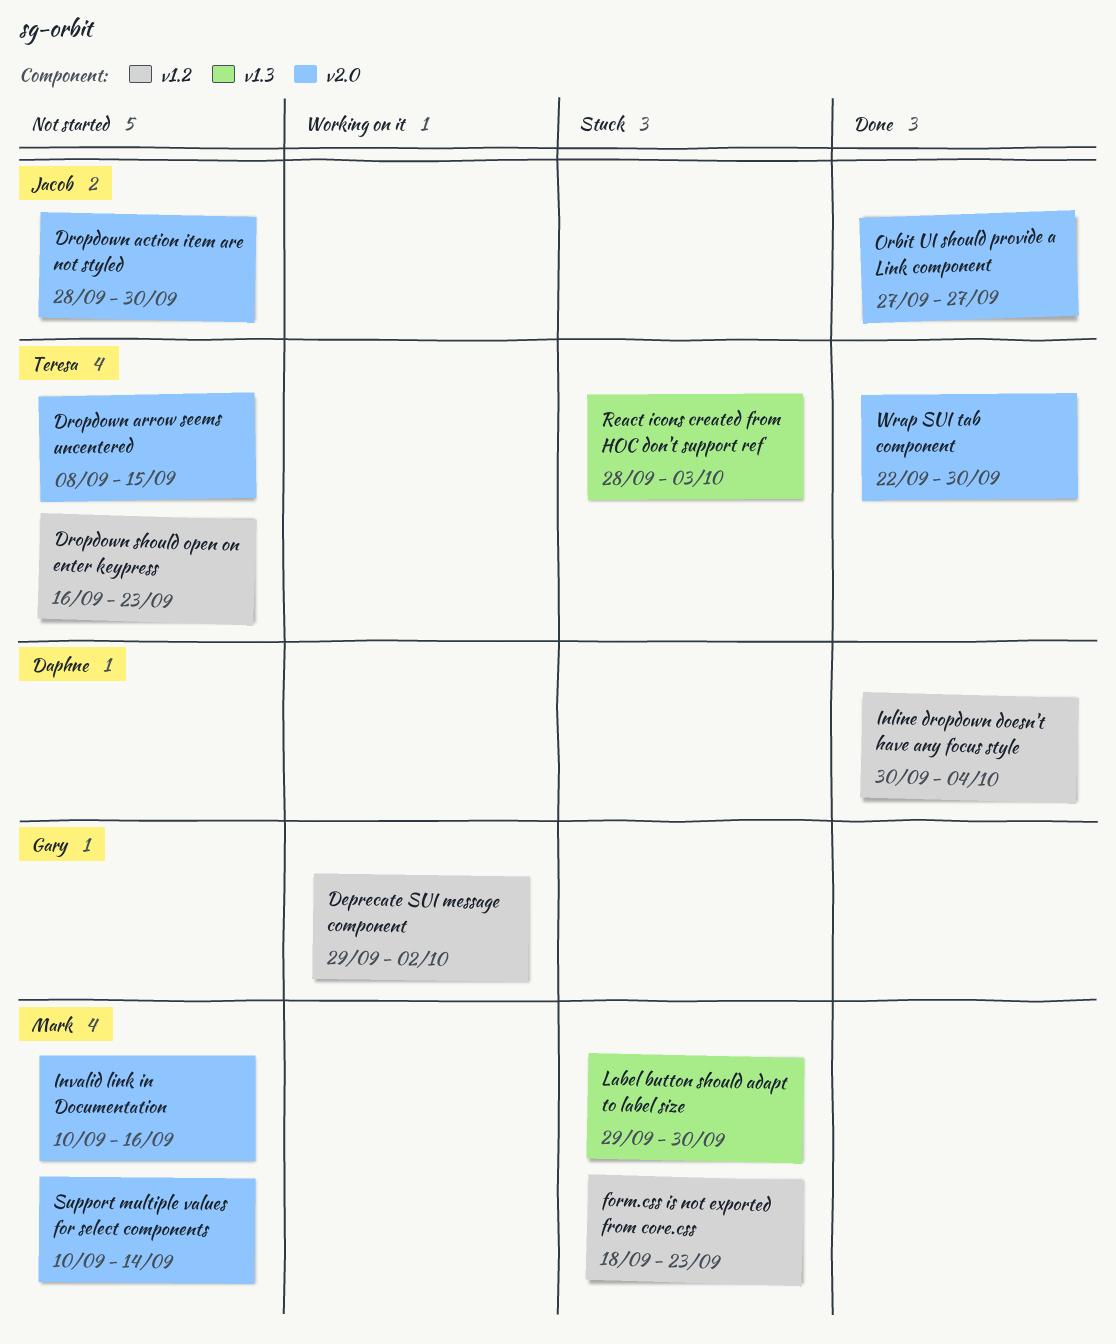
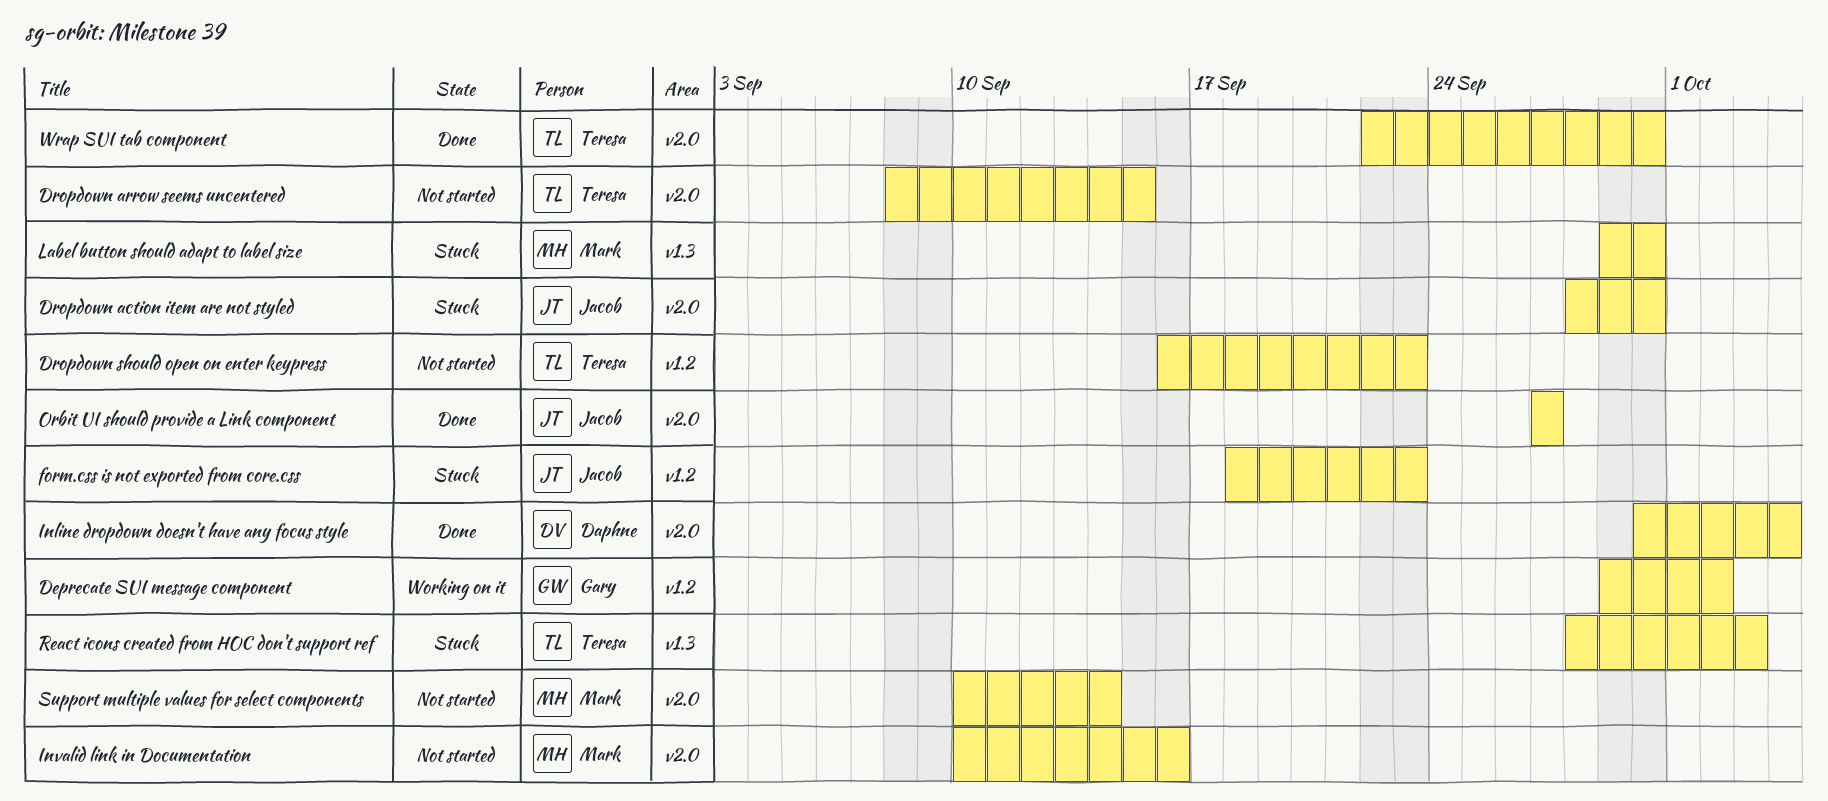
Dropdown action item are not styled, status: Not started -> Stuck
form.css is not exported from core.css, owner: Mark -> Jacob
Inline dropdown doesn't have any focus style, label: v1.2 -> v2.0

